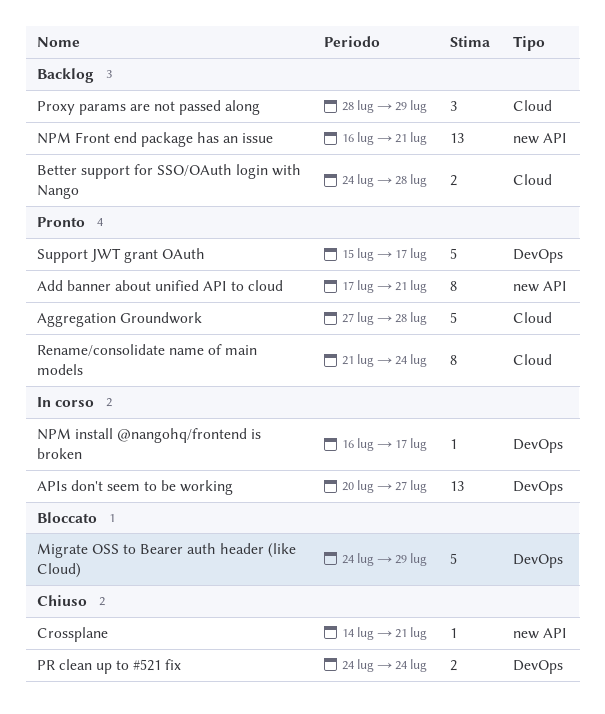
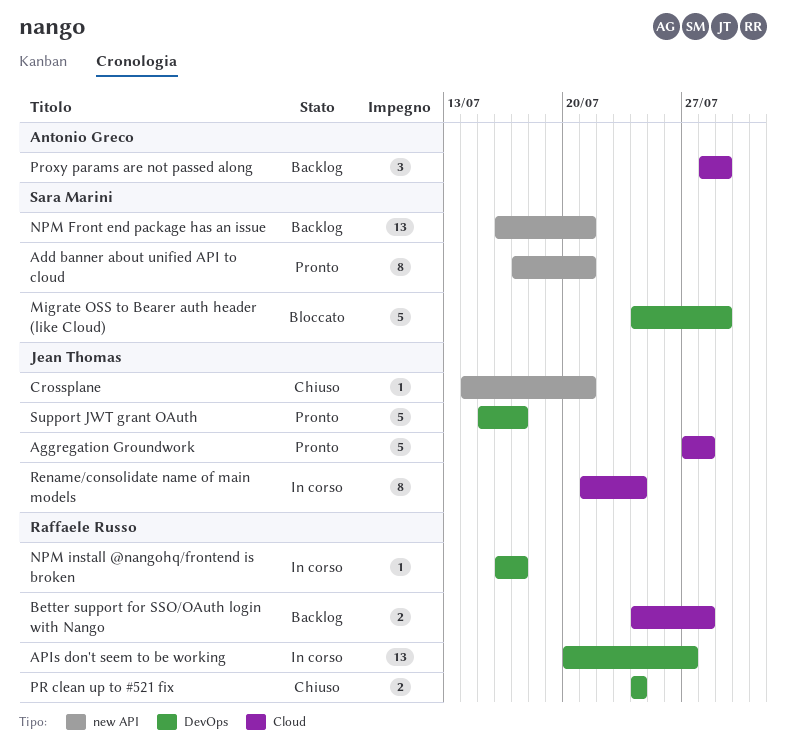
Rename/consolidate name of main models, status: Pronto -> In corso

